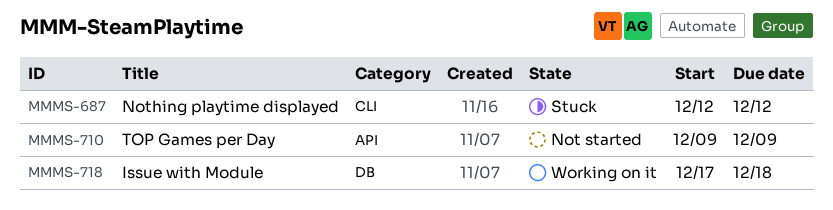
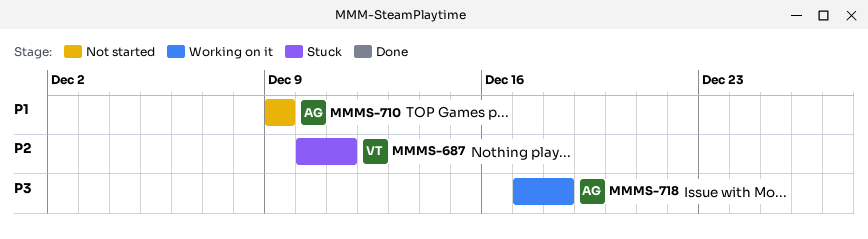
MMMS-687, start: Dec 12 -> Dec 10
MMMS-687, due: Dec 12 -> Dec 11

